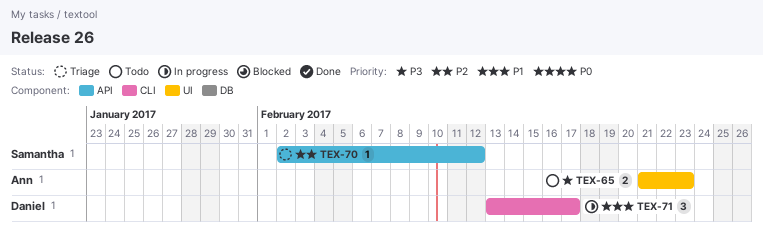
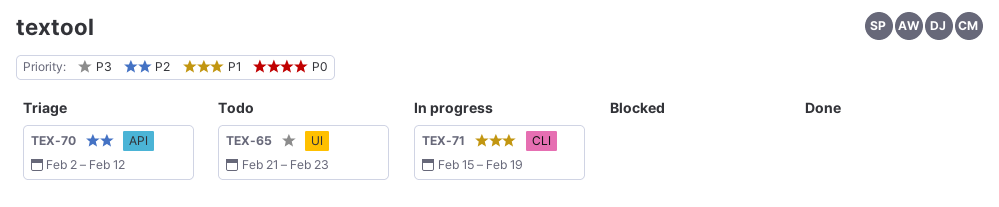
TEX-71, start: Feb 13 -> Feb 15
TEX-71, due: Feb 17 -> Feb 19

